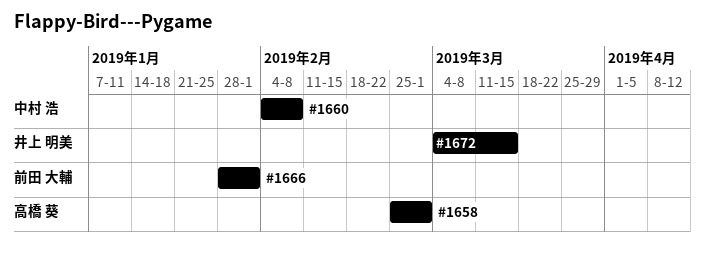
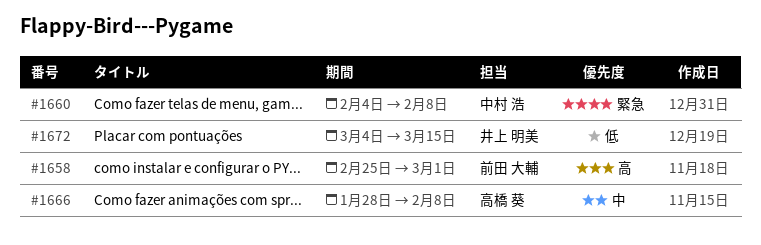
#1658, owner: 高橋 葵 -> 前田 大輔
#1666, owner: 前田 大輔 -> 高橋 葵
#1666, due: Feb 1 -> Feb 8

